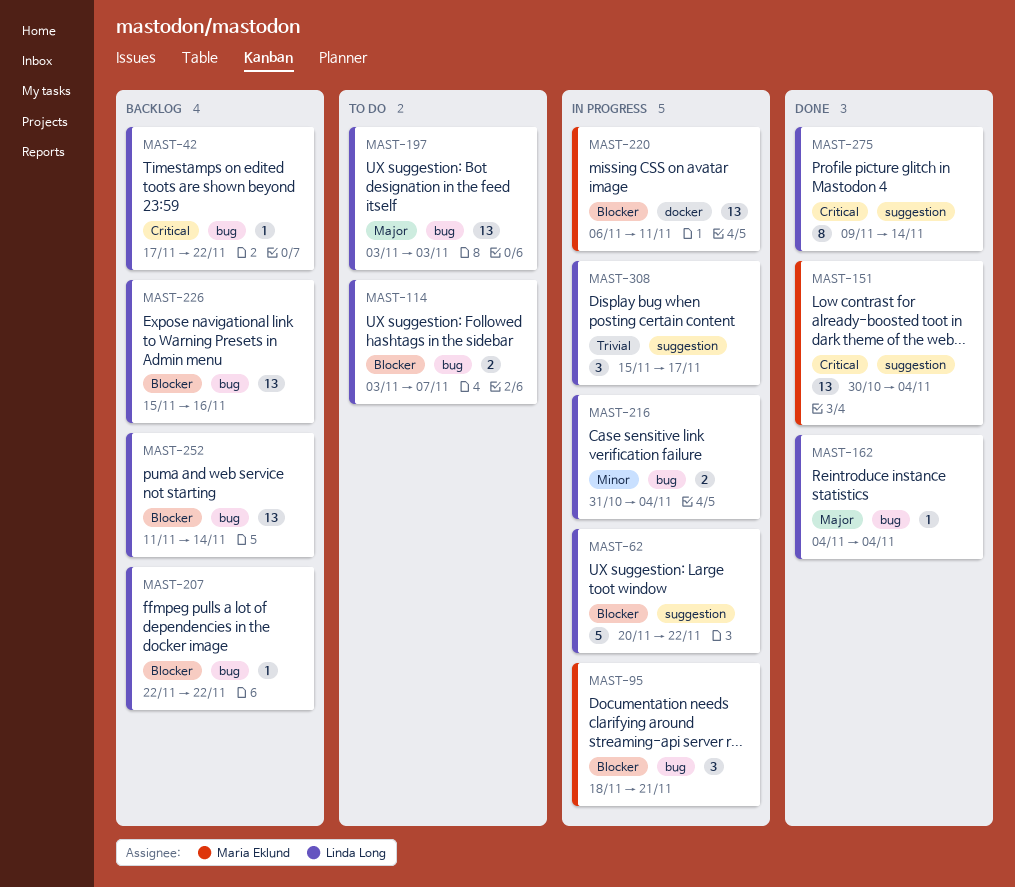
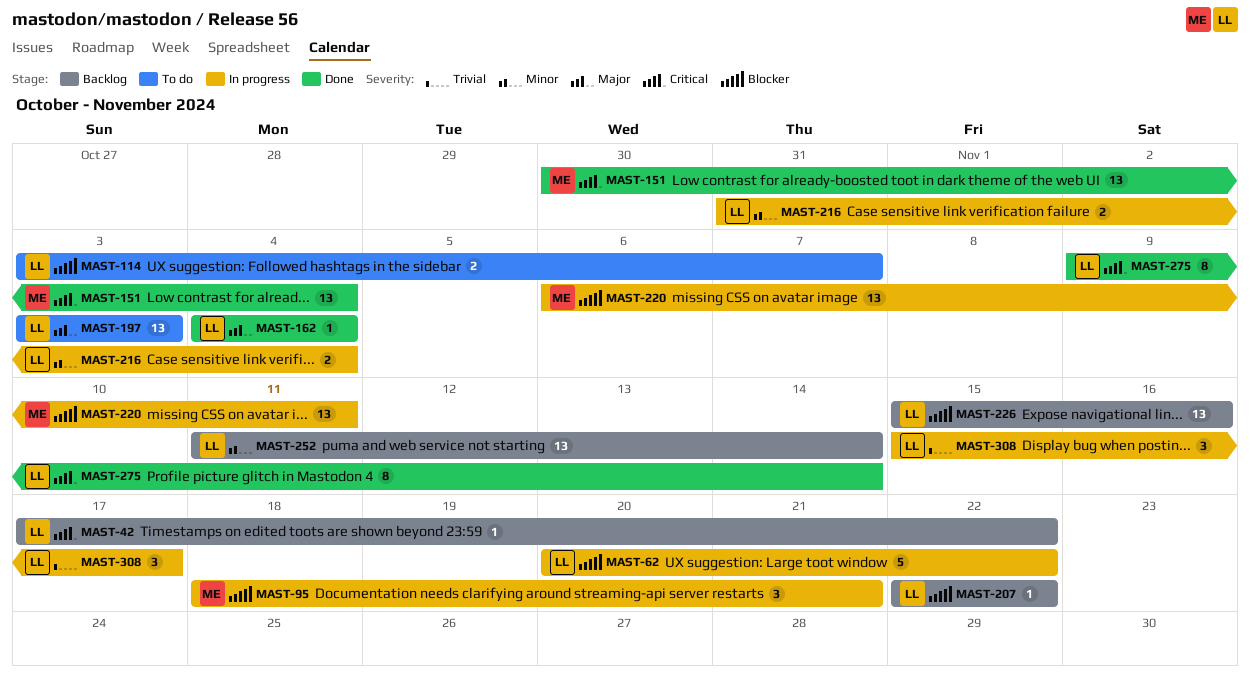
MAST-252, priority: Blocker -> Minor

